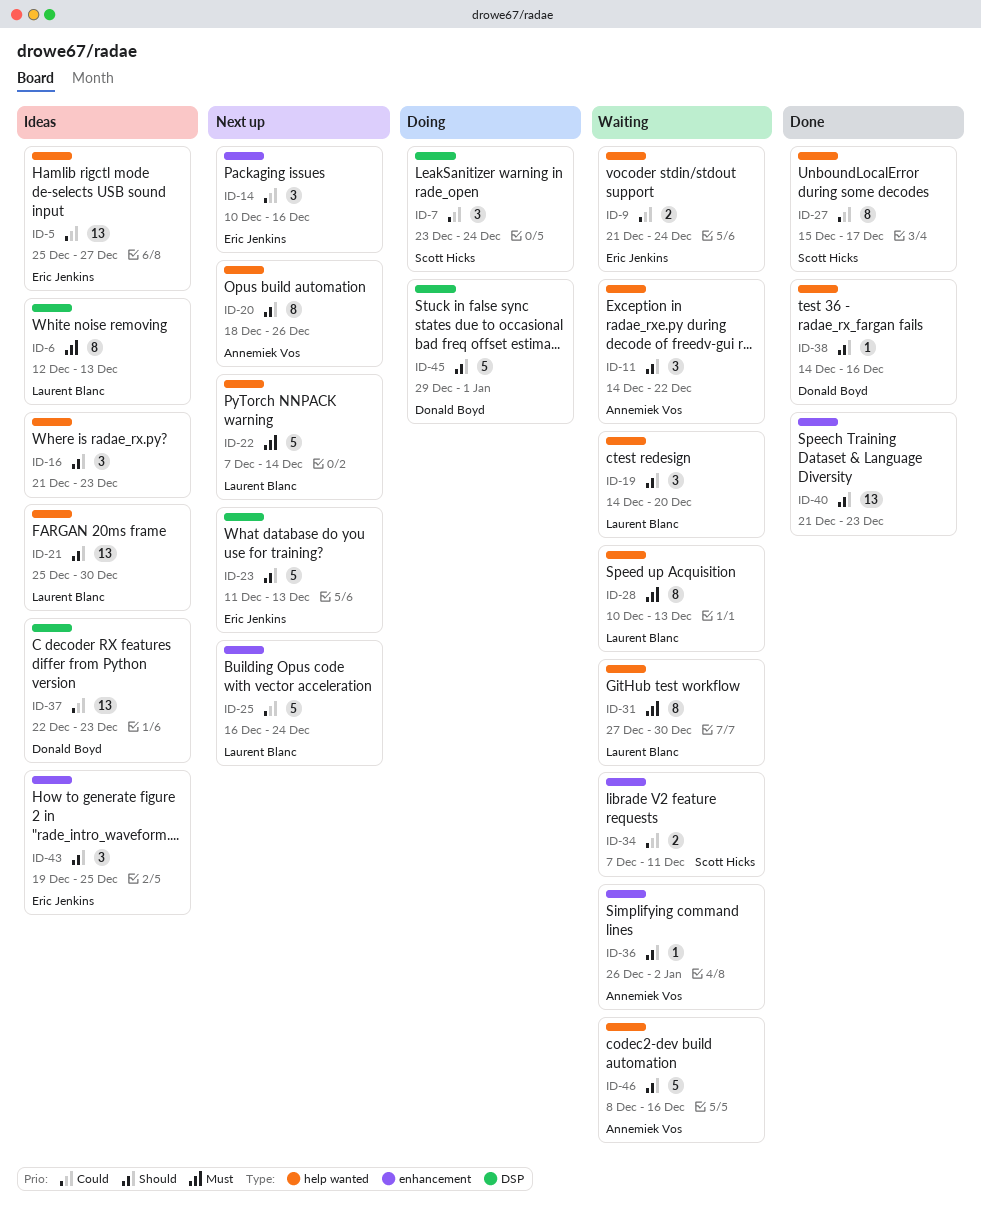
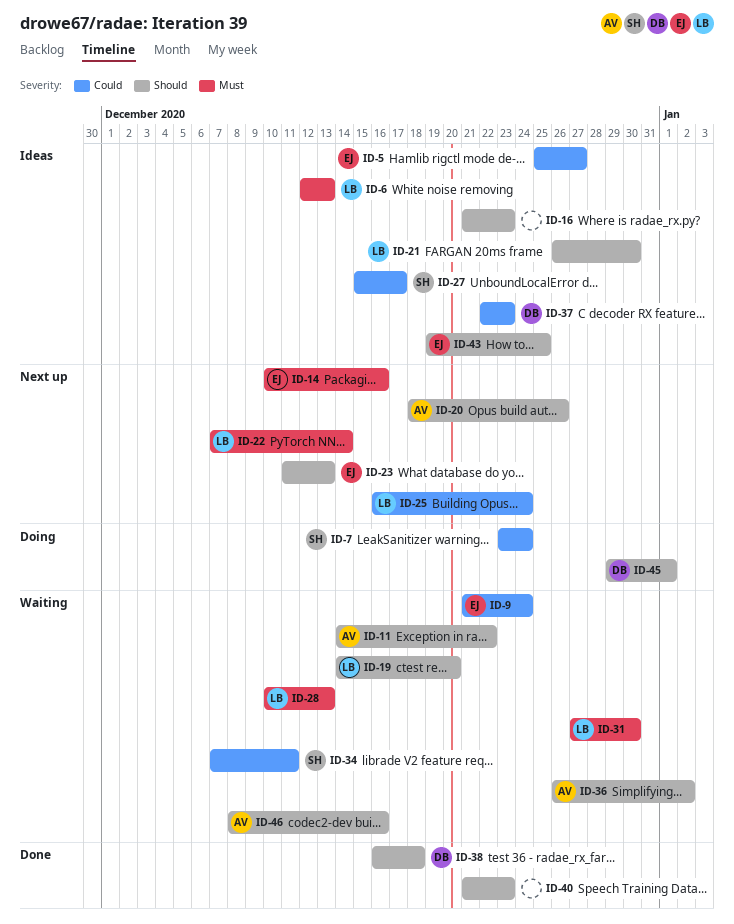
ID-14, priority: Could -> Must
ID-21, start: Dec 25 -> Dec 26
ID-27, status: Done -> Ideas
ID-38, start: Dec 14 -> Dec 16
ID-38, due: Dec 16 -> Dec 18

